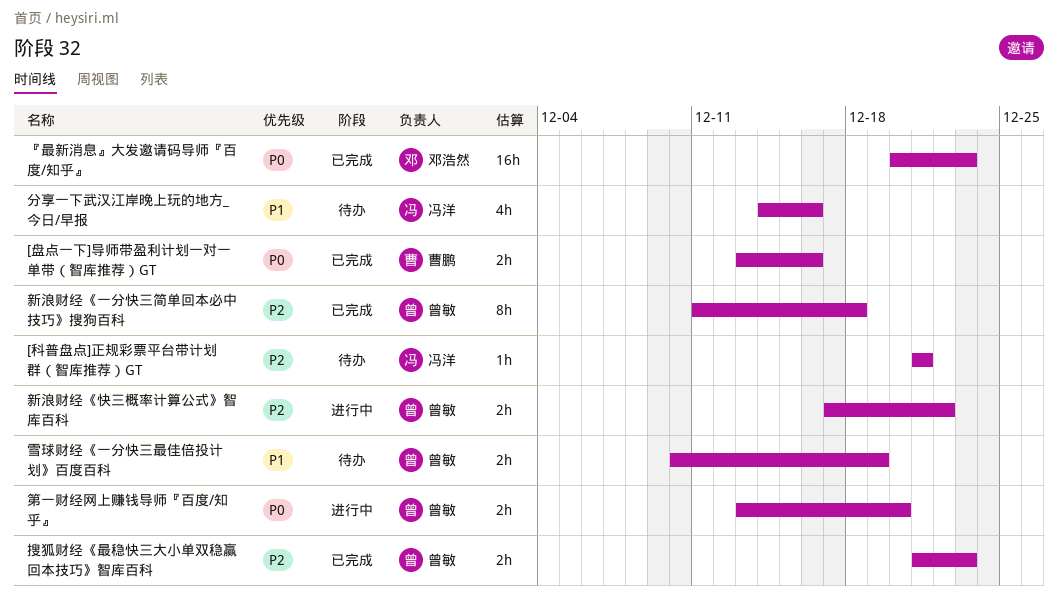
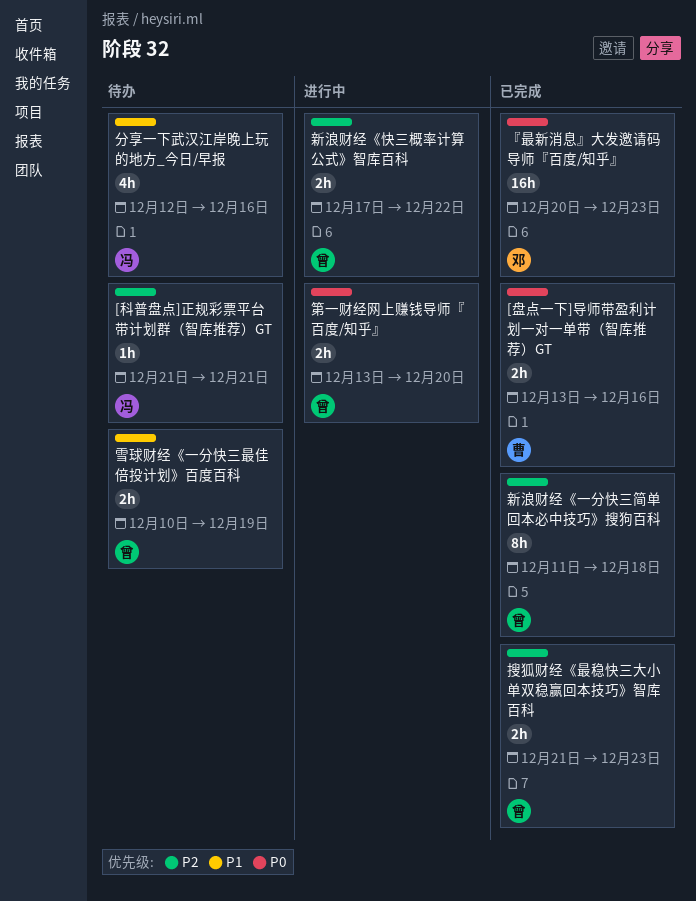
分享一下武汉江岸晚上玩的地方_今日/早报, start: Dec 14 -> Dec 12

